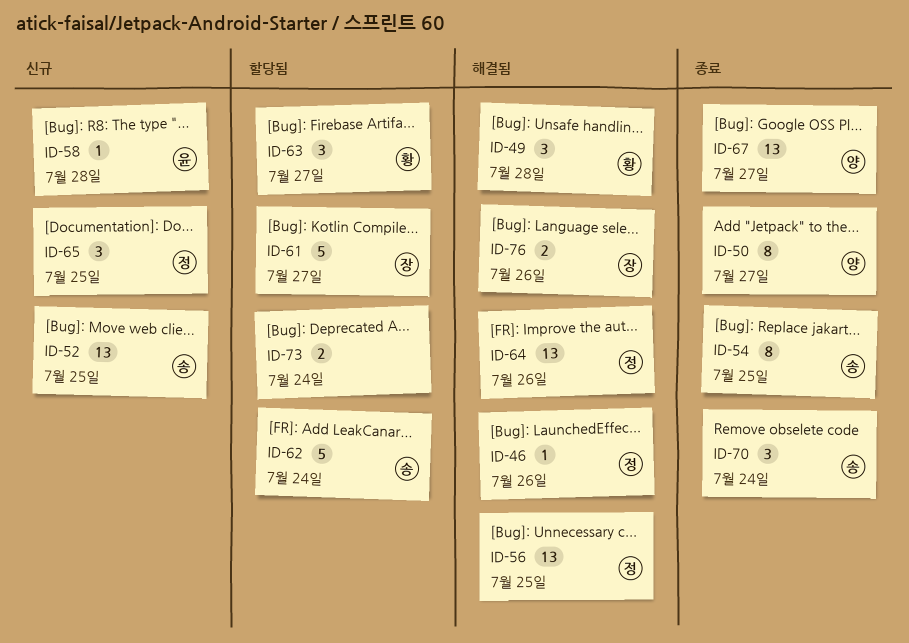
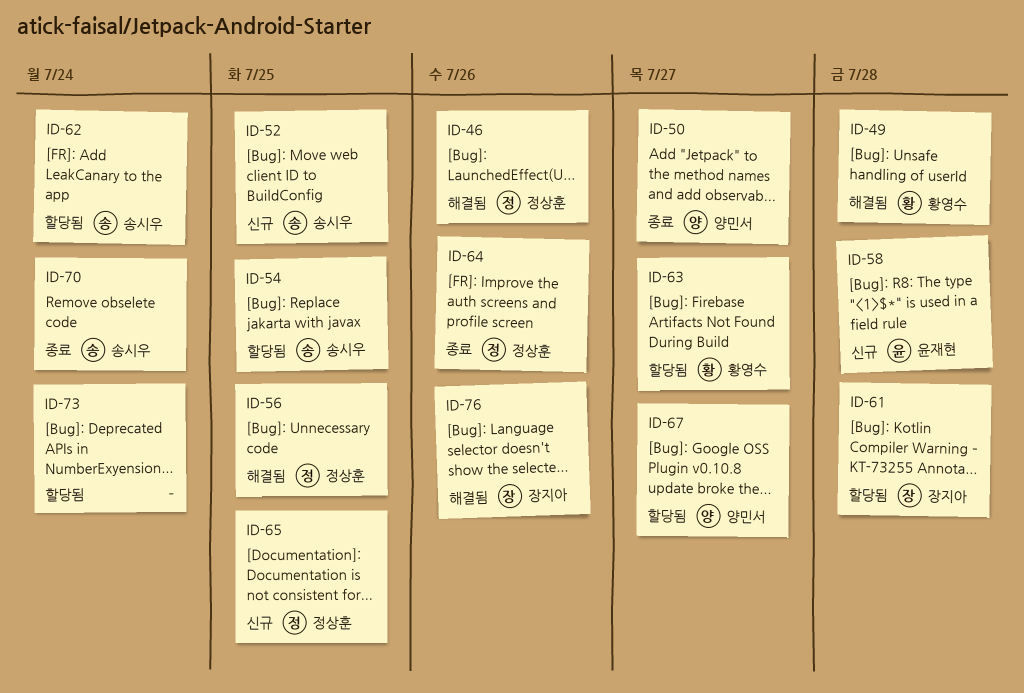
ID-54, status: 종료 -> 할당됨
ID-61, due: Jul 27 -> Jul 28
ID-64, status: 해결됨 -> 종료
ID-67, status: 종료 -> 할당됨

